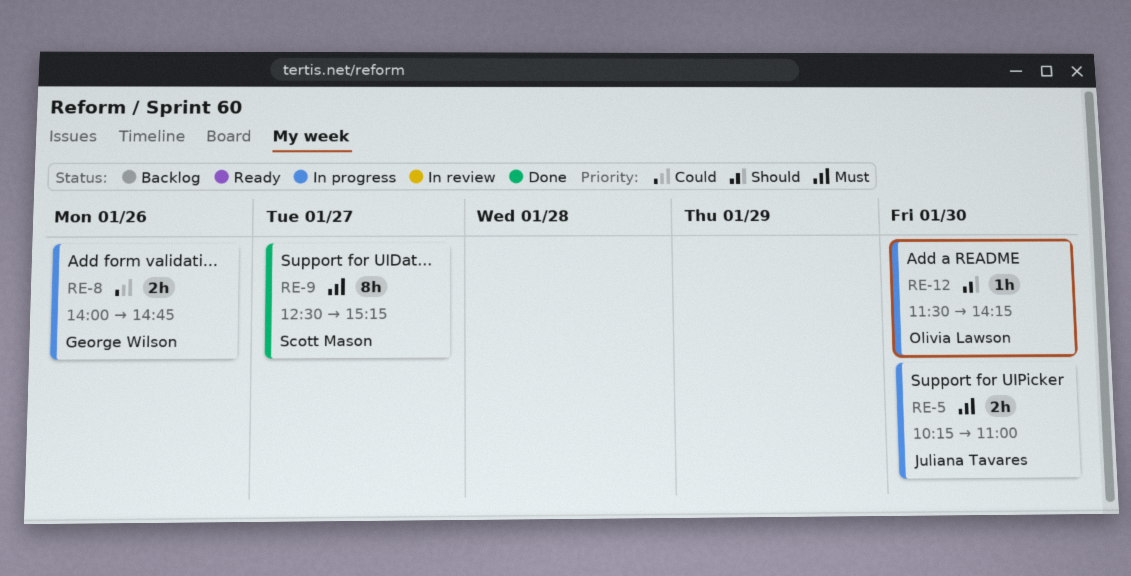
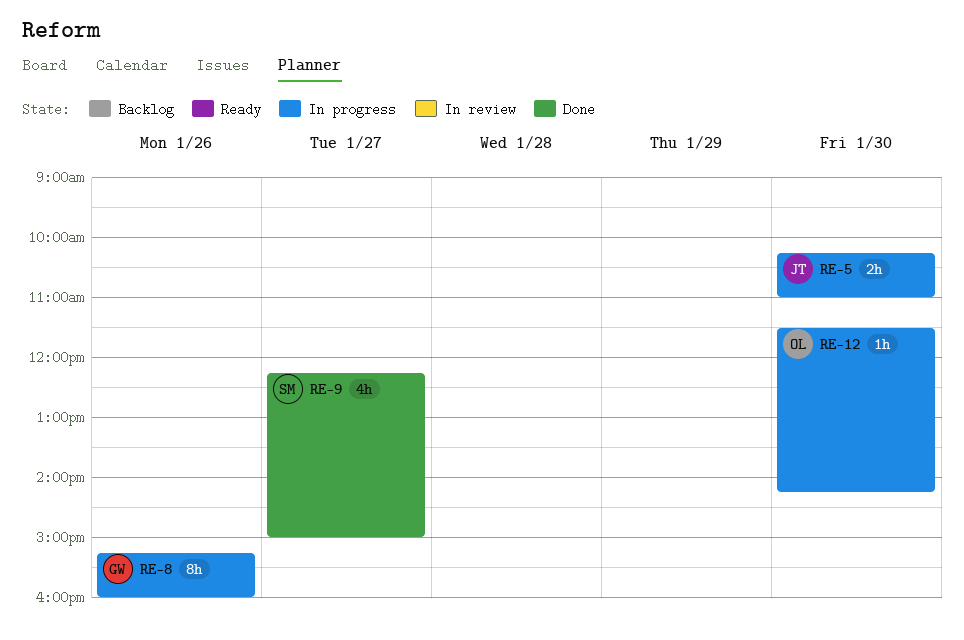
RE-8, estimate: 2h -> 8h
RE-8, begins: 14:00 -> 15:15
RE-8, ends: 14:45 -> 16:00
RE-9, estimate: 8h -> 4h
RE-9, begins: 12:30 -> 12:15
RE-9, ends: 15:15 -> 15:00

